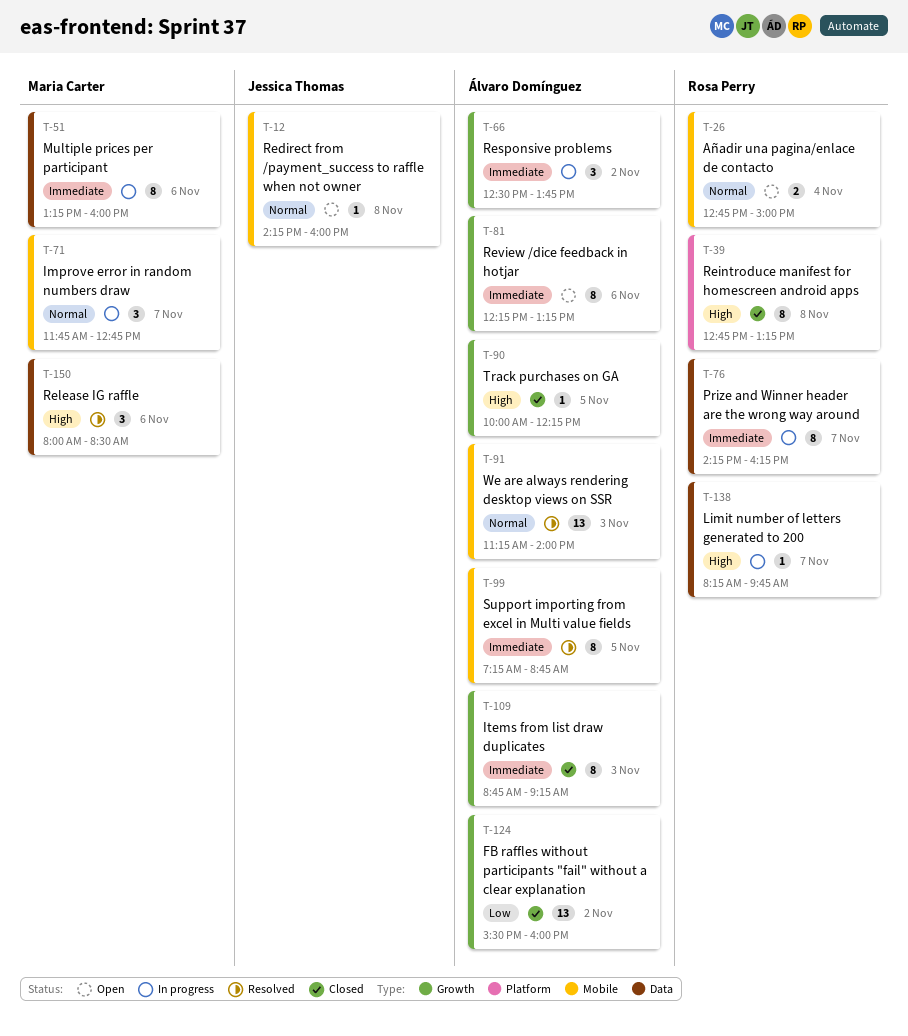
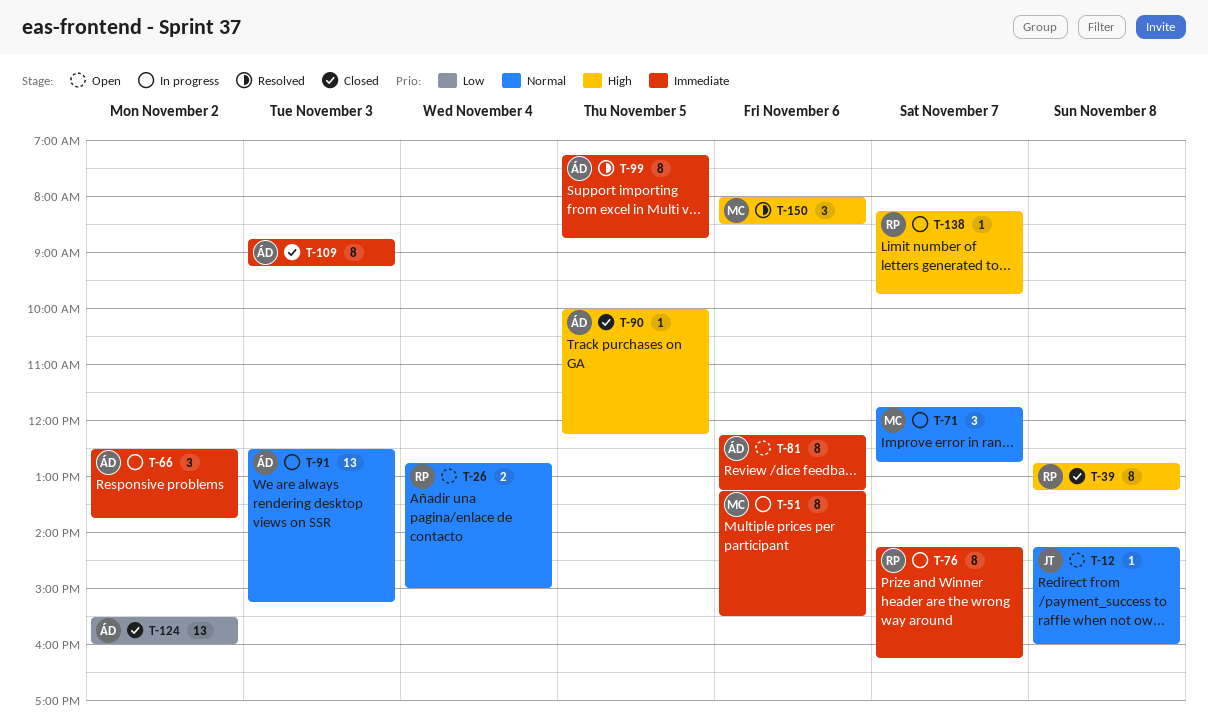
T-51, ends: 16:00 -> 15:30
T-91, status: Resolved -> In progress
T-91, begins: 11:15 -> 12:30
T-91, ends: 14:00 -> 15:15

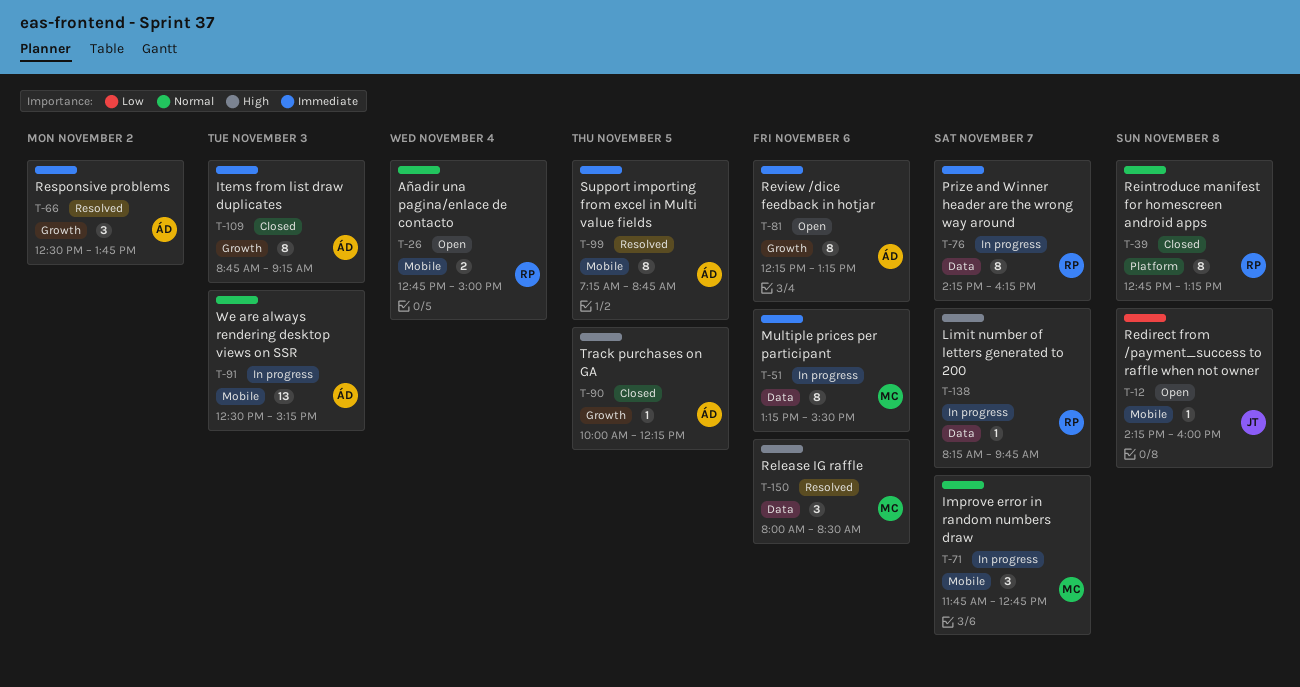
T-12, priority: Normal -> Low
T-39, priority: High -> Normal
T-66, status: In progress -> Resolved
T-124: present -> none

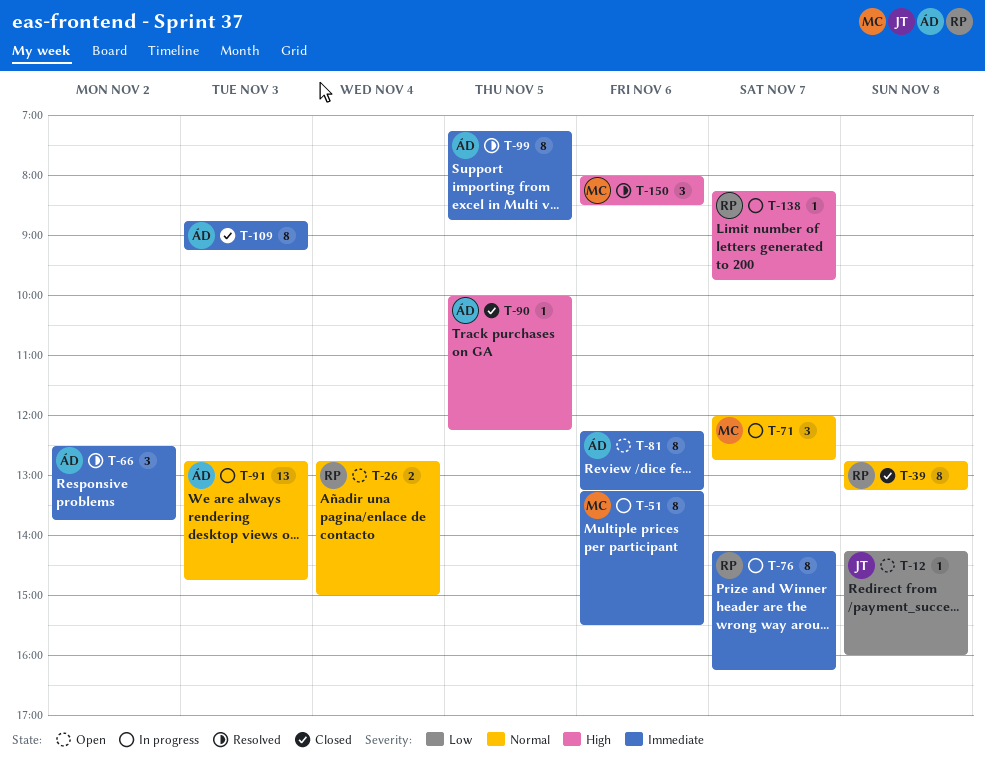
T-71, begins: 11:45 -> 12:00
T-91, begins: 12:30 -> 12:45
T-91, ends: 15:15 -> 14:45

